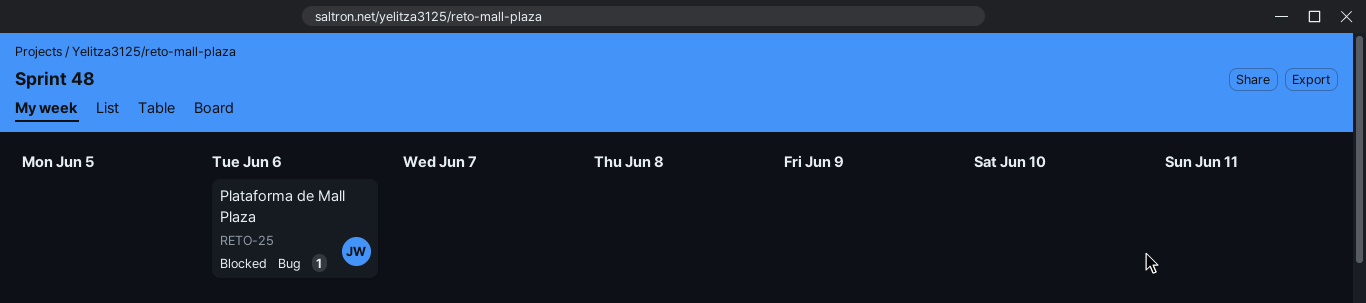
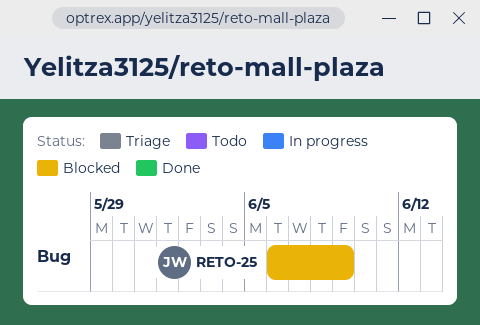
RETO-25, due: Jun 6 -> Jun 9

